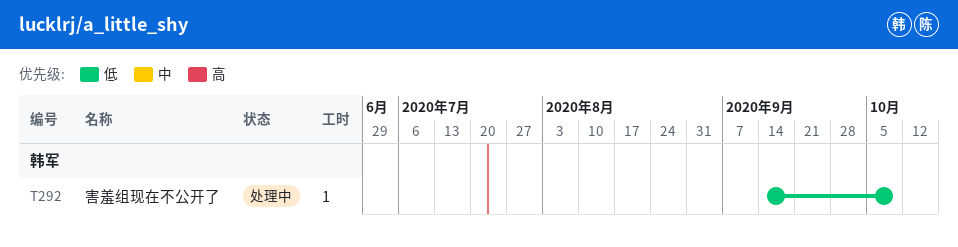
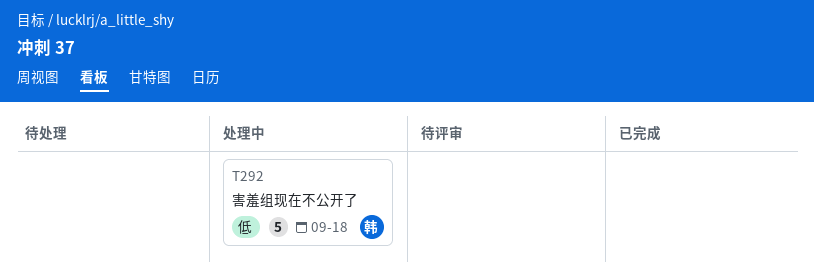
T292, estimate: 1 -> 5
T292, due: Oct 9 -> Sep 18

